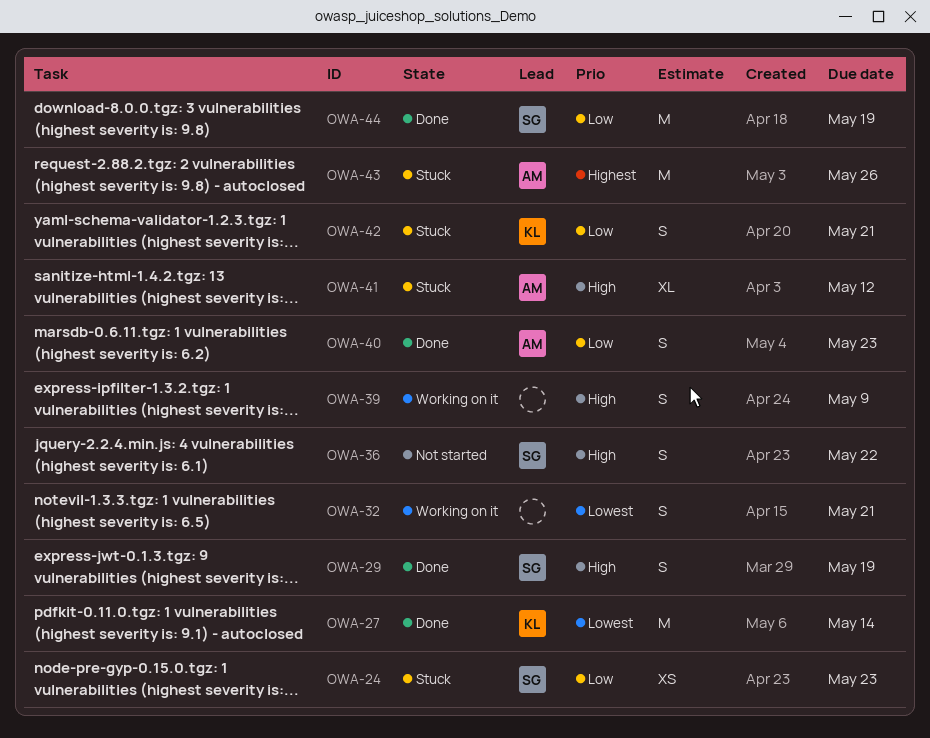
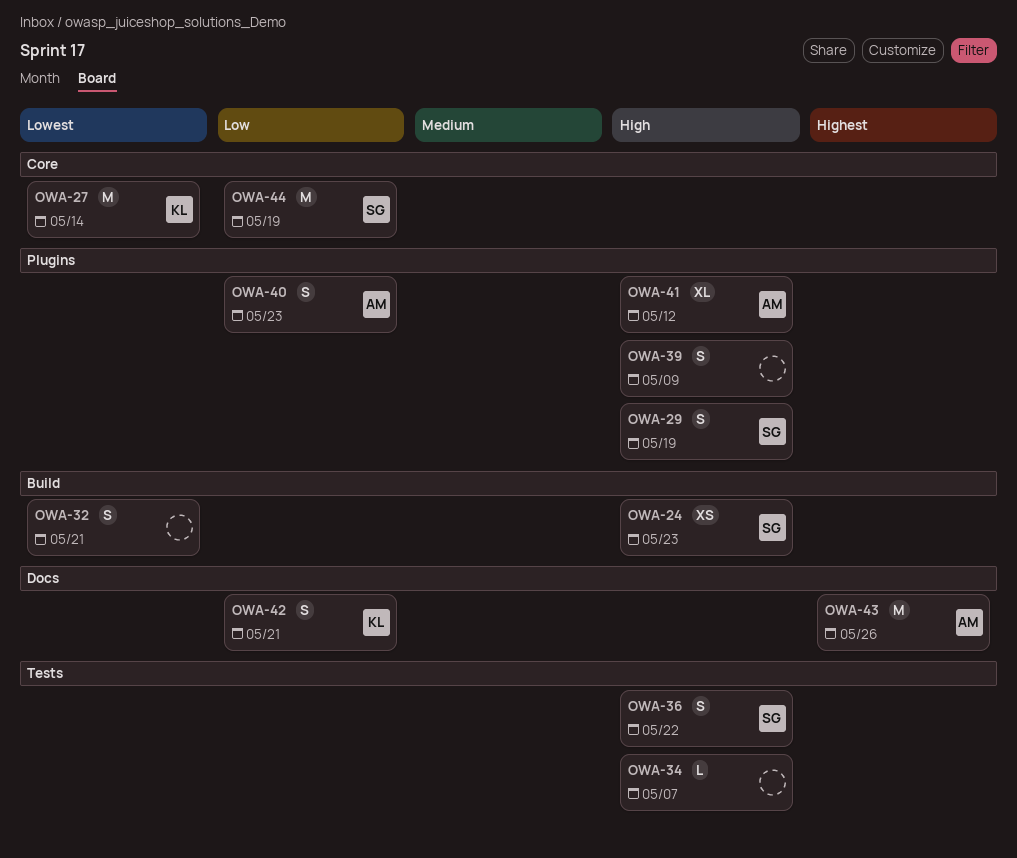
OWA-24, priority: Low -> High
OWA-34: none -> present

